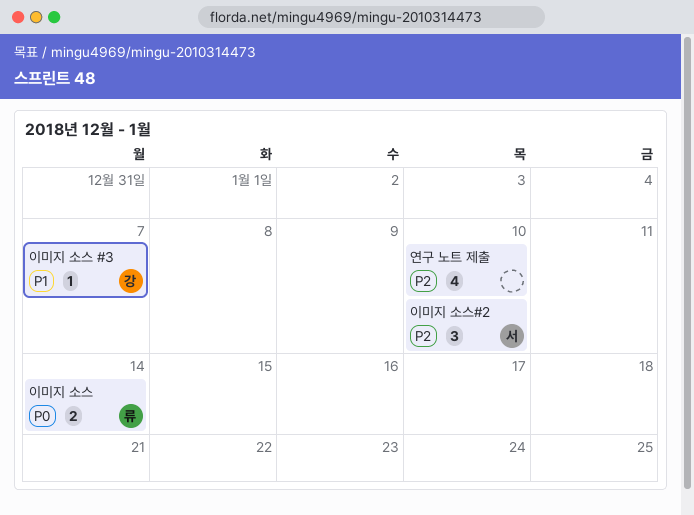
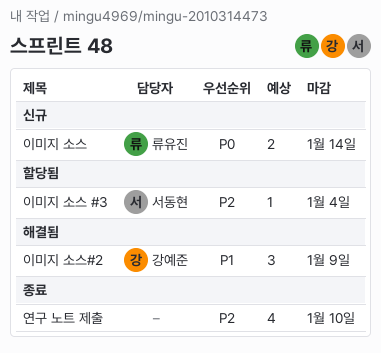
이미지 소스 #3, owner: 강예준 -> 서동현
이미지 소스 #3, priority: P1 -> P2
이미지 소스 #3, due: Jan 7 -> Jan 4
이미지 소스#2, owner: 서동현 -> 강예준
이미지 소스#2, priority: P2 -> P1
이미지 소스#2, due: Jan 10 -> Jan 9

